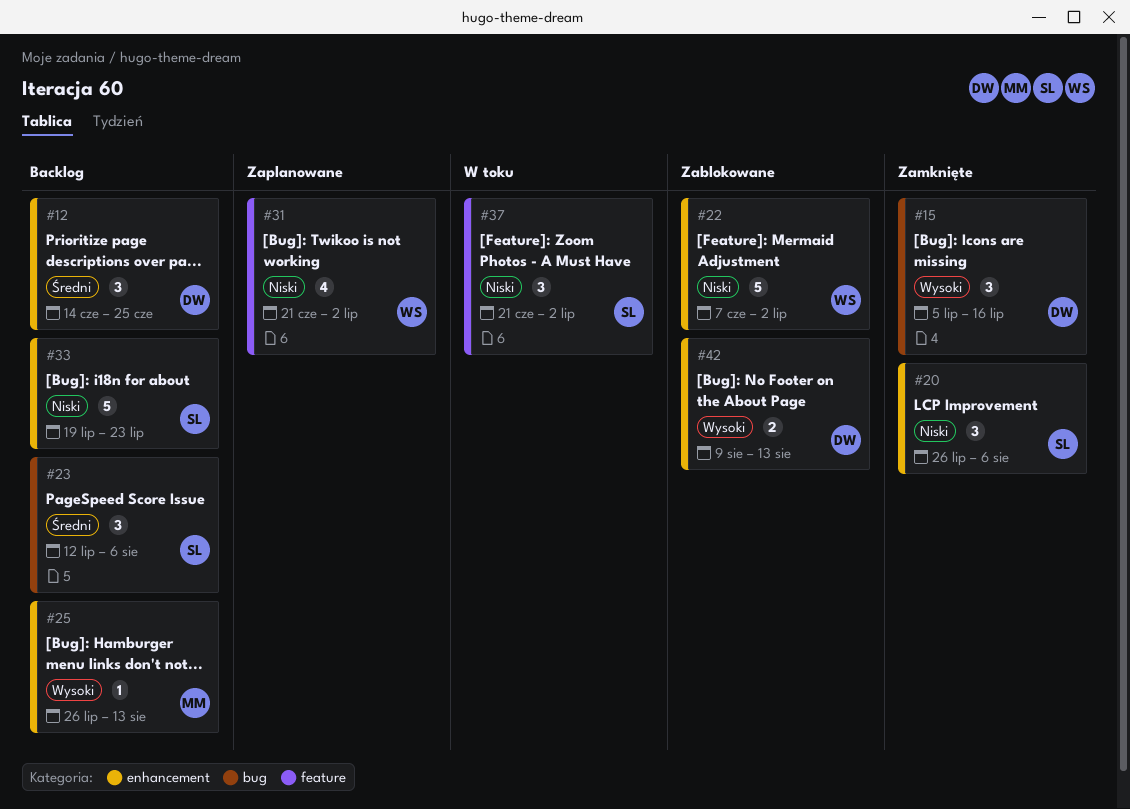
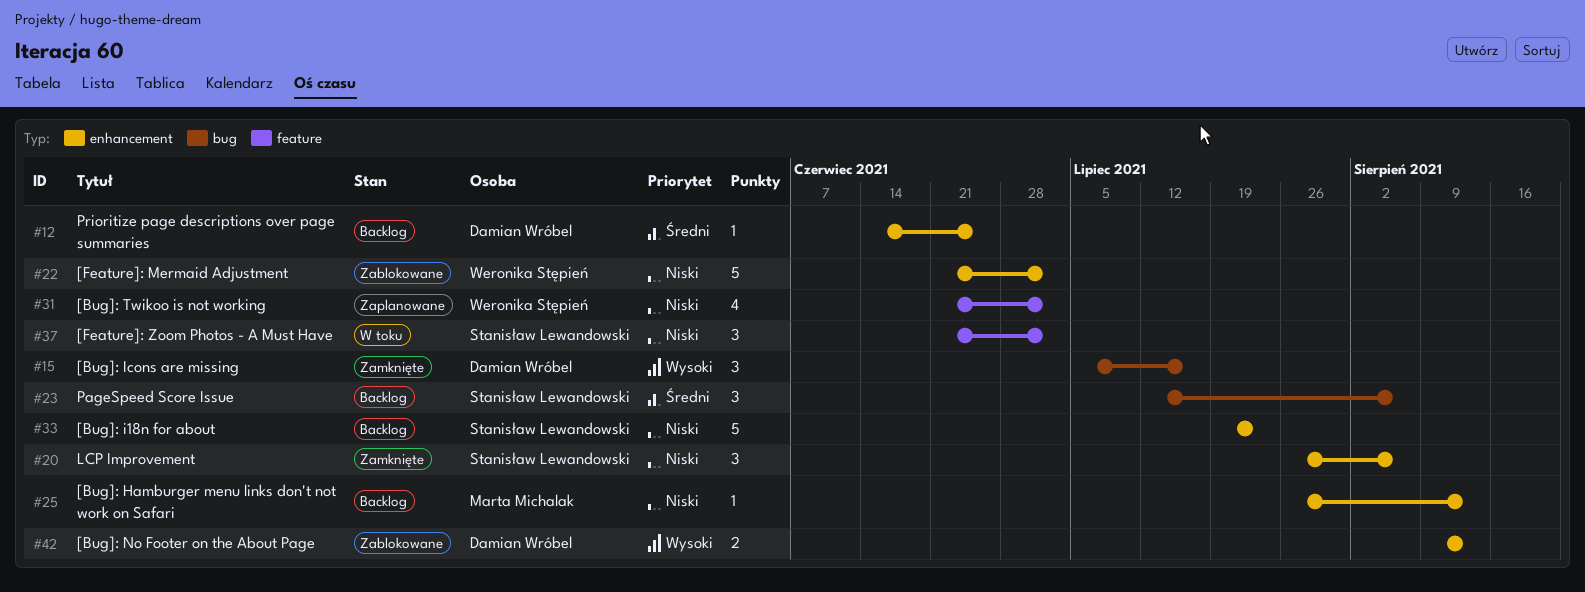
#12, estimate: 3 -> 1
#22, start: Jun 7 -> Jun 21
#25, priority: Wysoki -> Niski

